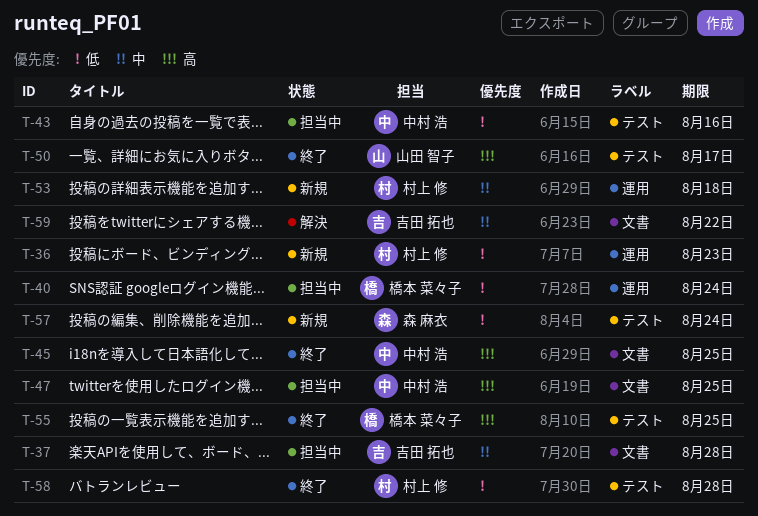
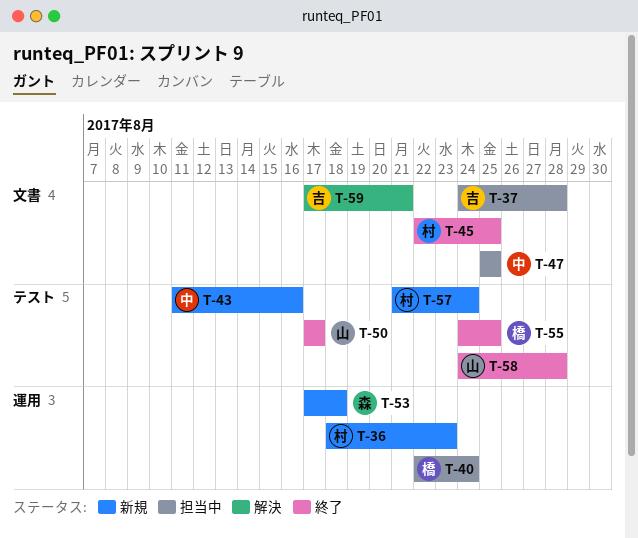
T-43, status: 担当中 -> 新規
T-45, owner: 中村 浩 -> 村上 修
T-53, owner: 村上 修 -> 森 麻衣
T-57, owner: 森 麻衣 -> 村上 修
T-58, owner: 村上 修 -> 山田 智子
T-59, due: Aug 22 -> Aug 21

